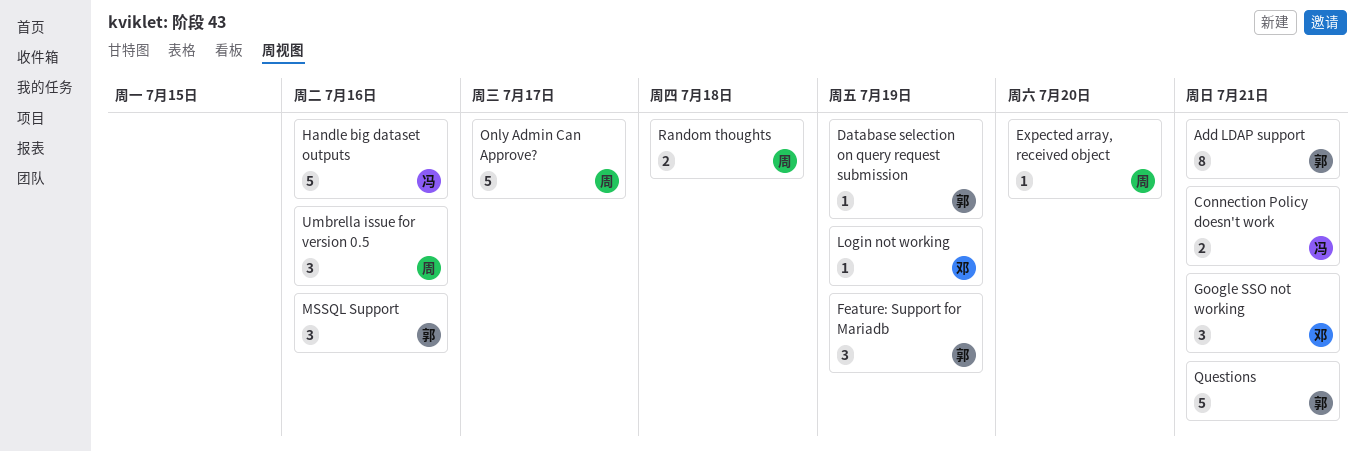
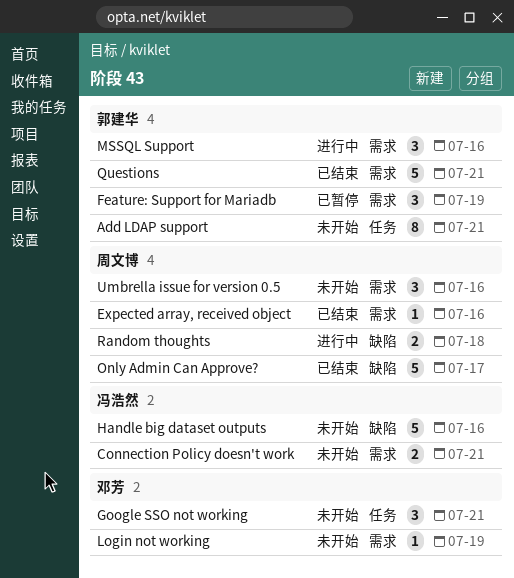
Database selection on query request submission: present -> none
Expected array, received object, due: Jul 20 -> Jul 16

